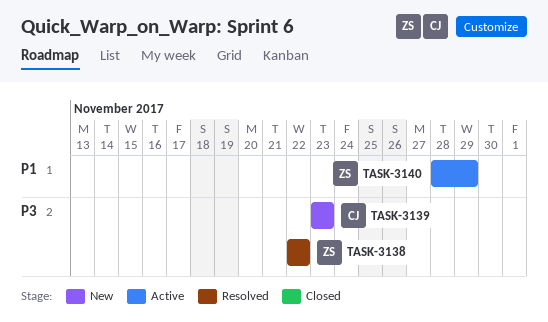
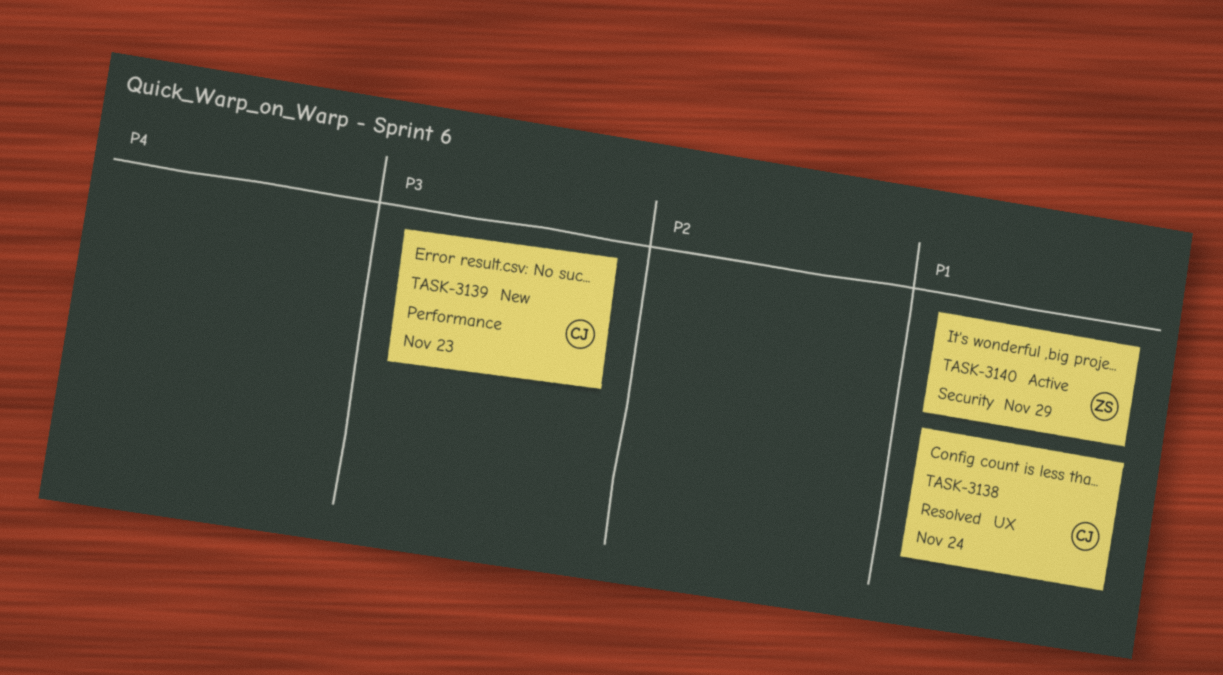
TASK-3138, owner: ZS -> CJ
TASK-3138, priority: P3 -> P1
TASK-3138, due: Nov 22 -> Nov 24

